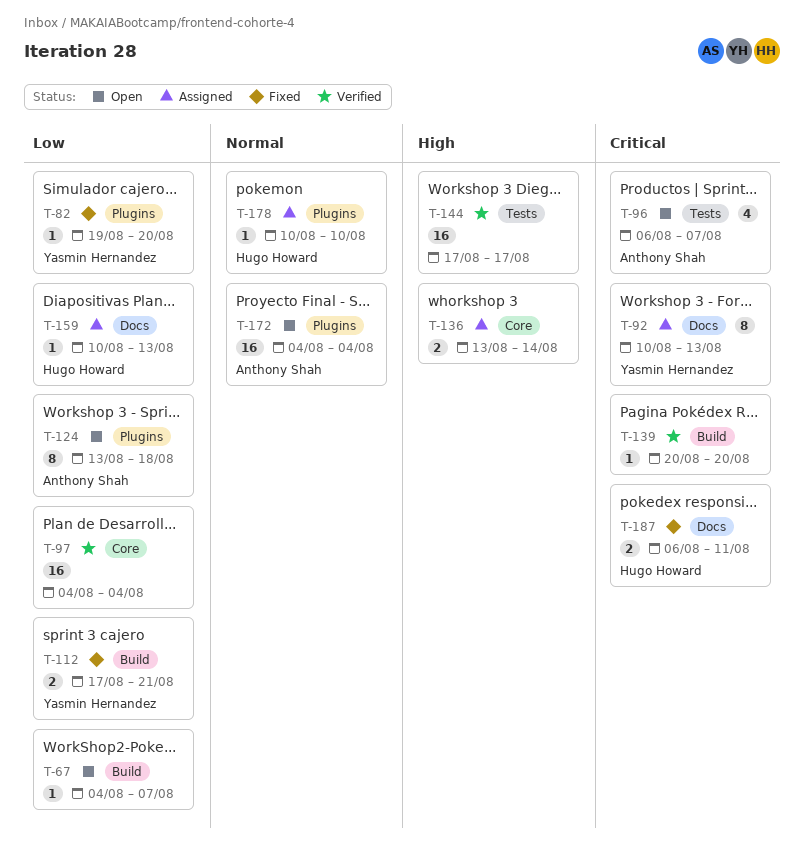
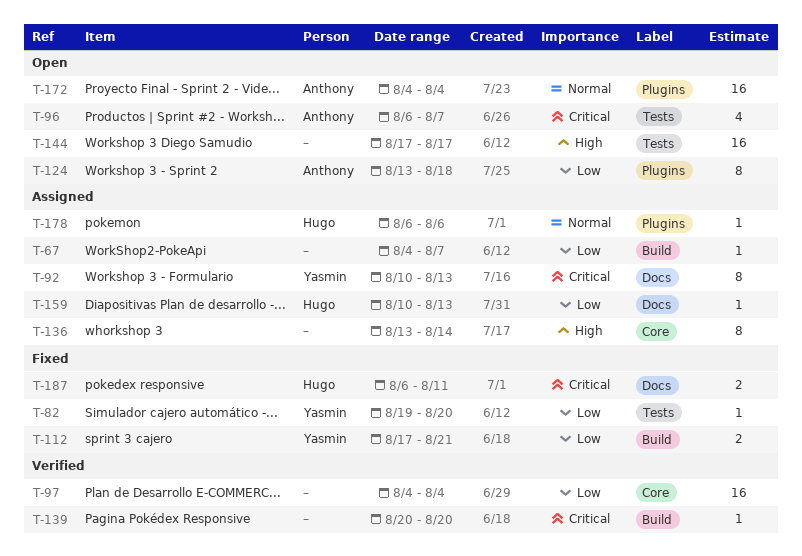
T-67, status: Open -> Assigned
T-82, label: Plugins -> Tests
T-136, estimate: 2 -> 8
T-144, status: Verified -> Open
T-178, start: Aug 10 -> Aug 6
T-178, due: Aug 10 -> Aug 6

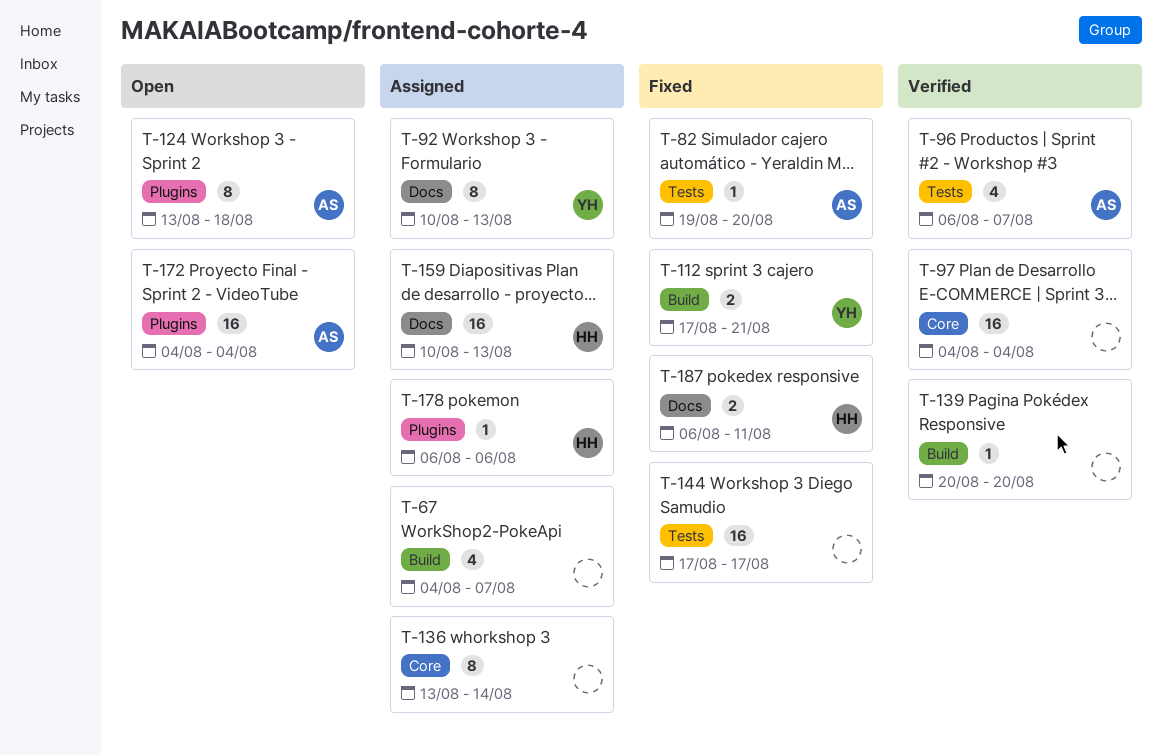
T-67, estimate: 1 -> 4
T-82, owner: Yasmin -> Anthony
T-96, status: Open -> Verified
T-144, status: Open -> Fixed
T-159, estimate: 1 -> 16

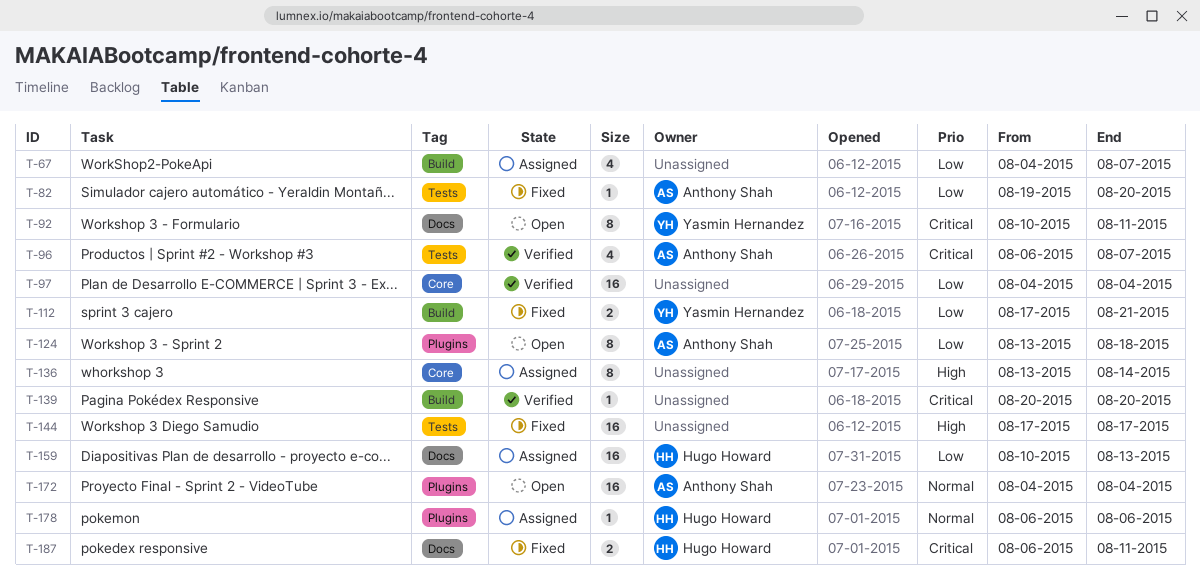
T-92, status: Assigned -> Open
T-92, due: Aug 13 -> Aug 11

